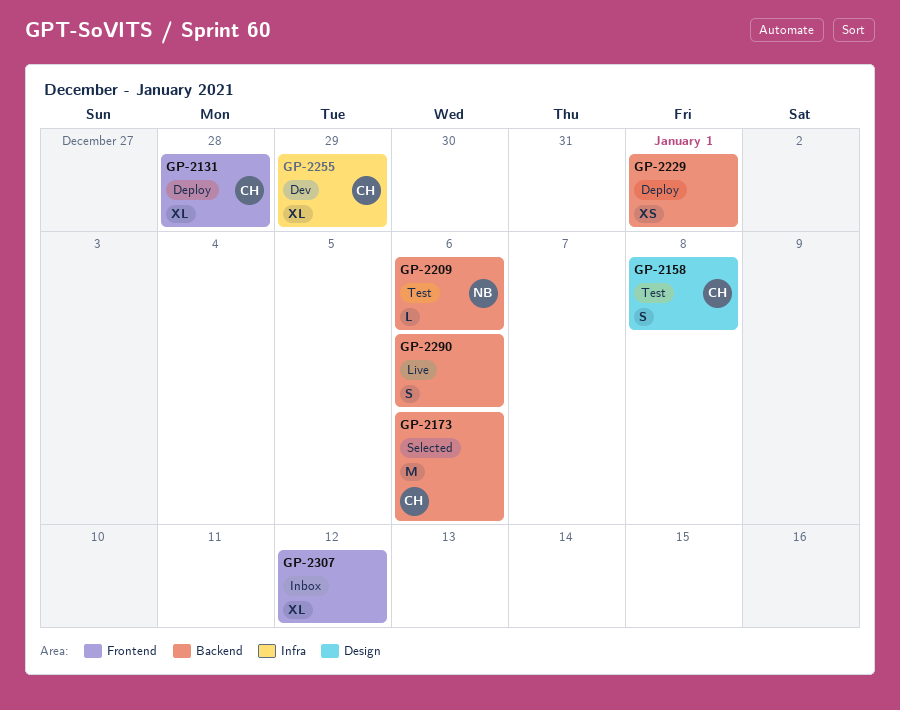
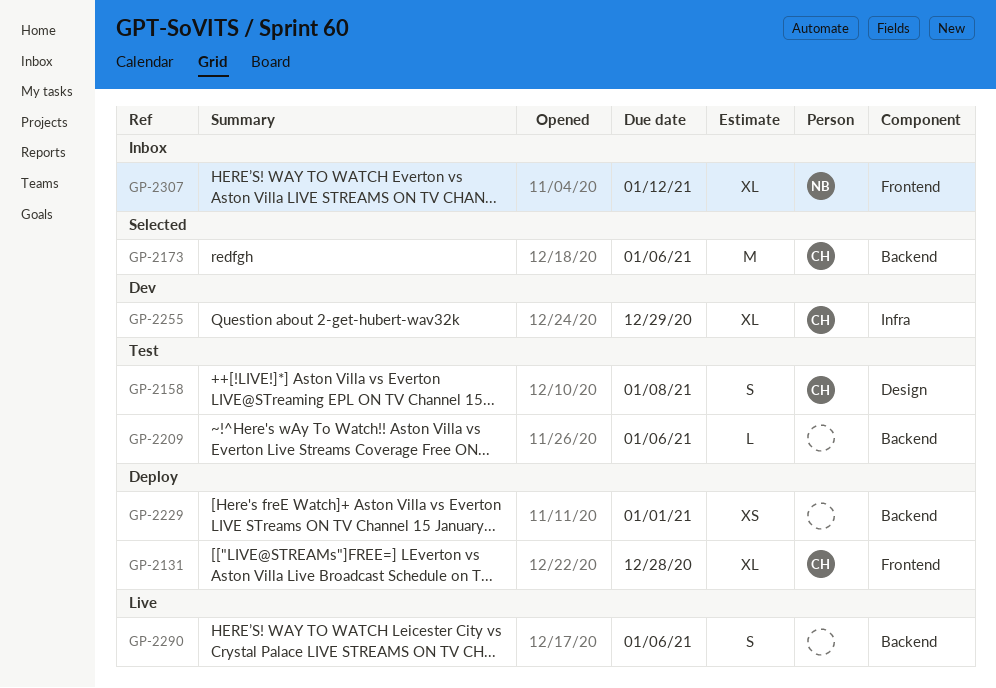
GP-2209, owner: NB -> none
GP-2307, owner: none -> NB

